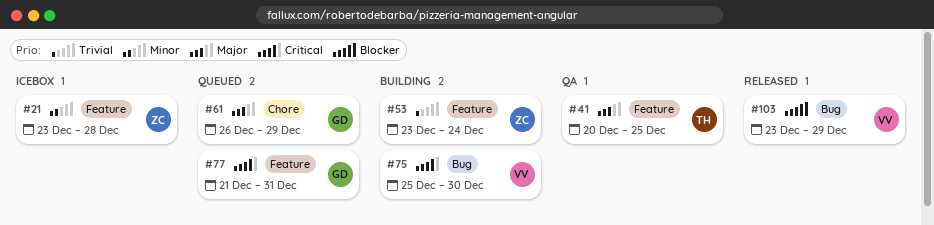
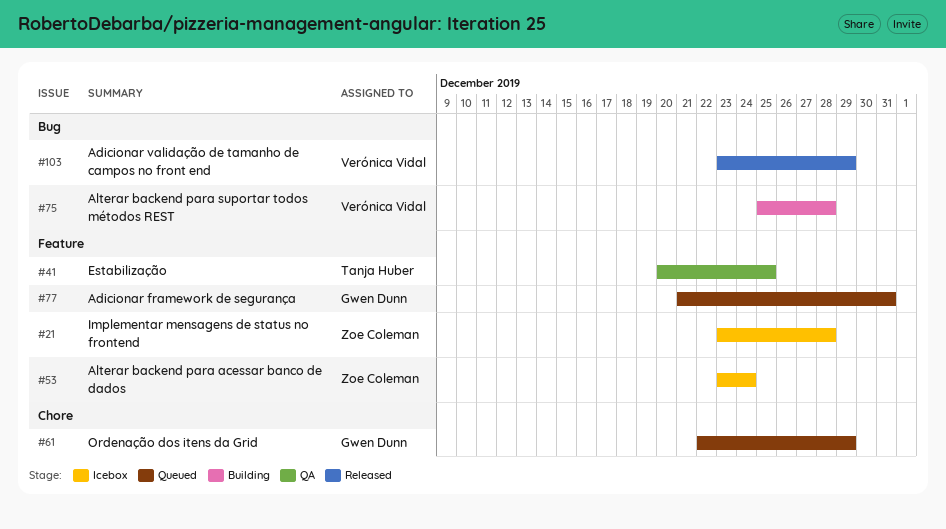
#53, status: Building -> Icebox
#61, start: Dec 26 -> Dec 22
#75, due: Dec 30 -> Dec 28

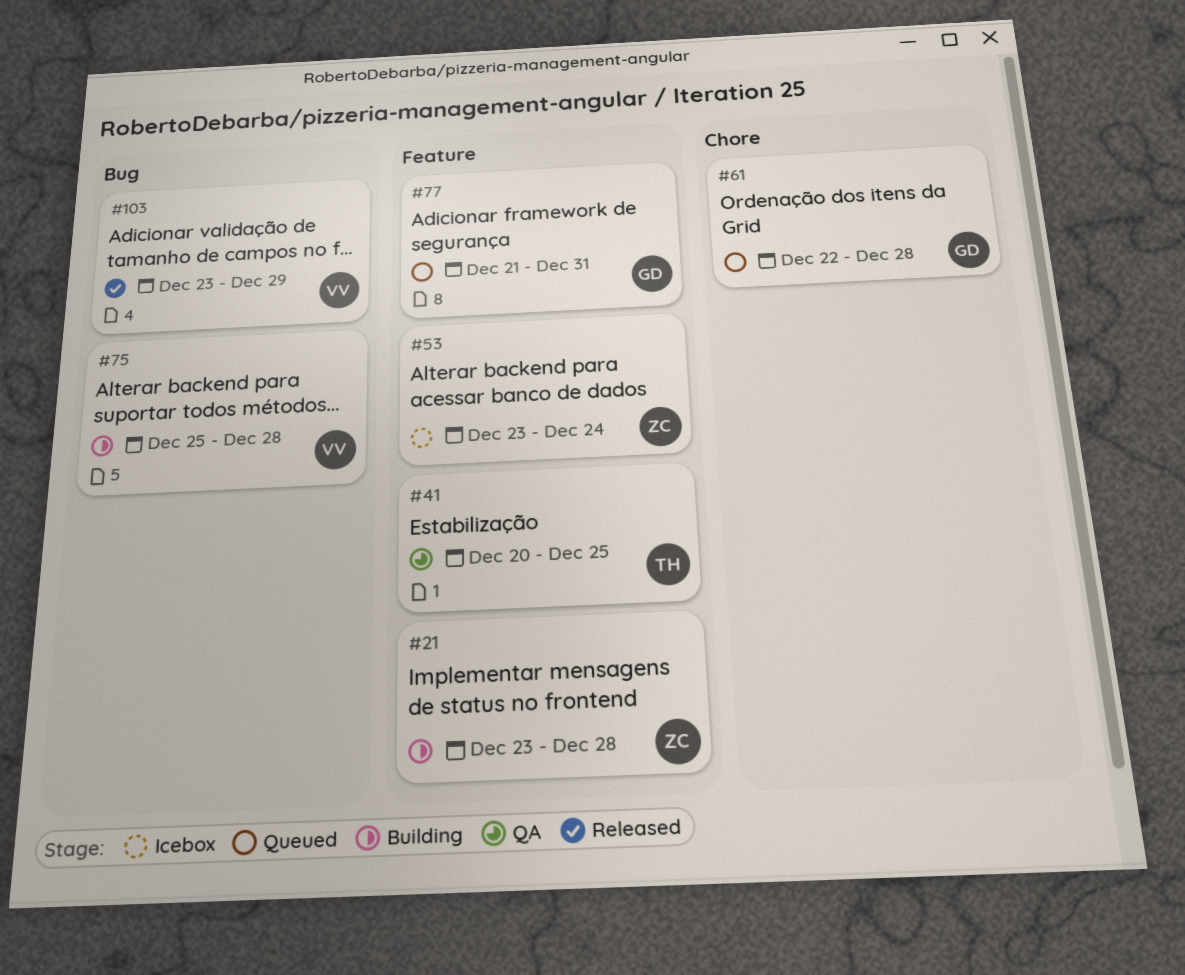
#21, status: Icebox -> Building
#61, due: Dec 29 -> Dec 28

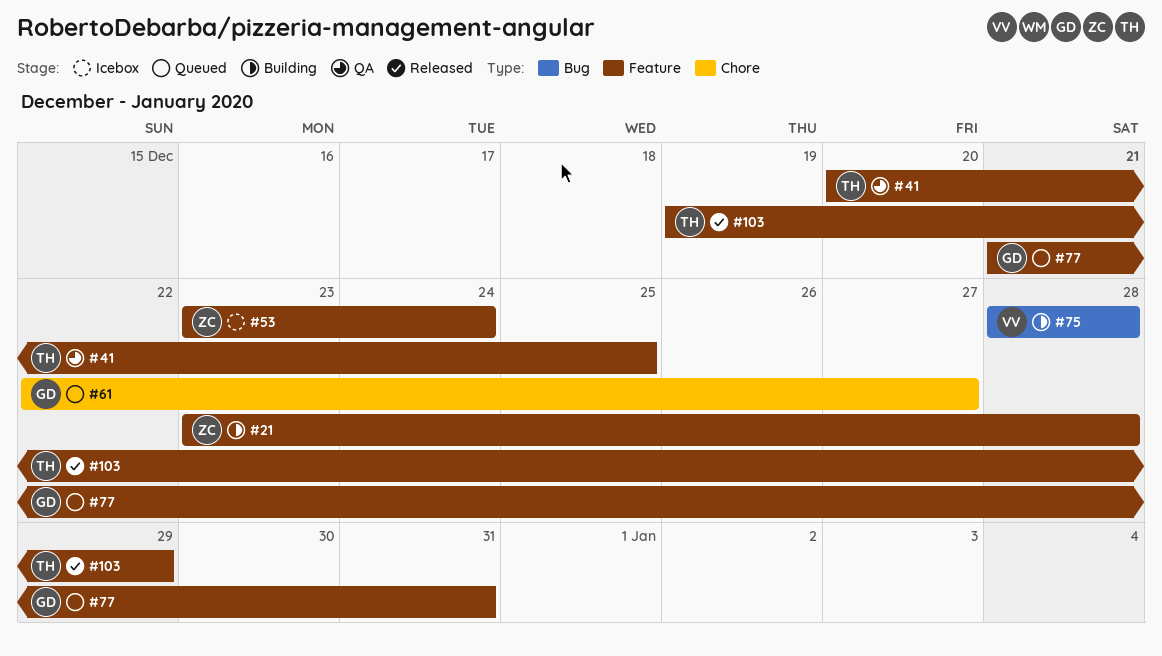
#61, due: Dec 28 -> Dec 27
#75, start: Dec 25 -> Dec 28
#103, owner: VV -> TH
#103, label: Bug -> Feature
#103, start: Dec 23 -> Dec 19

